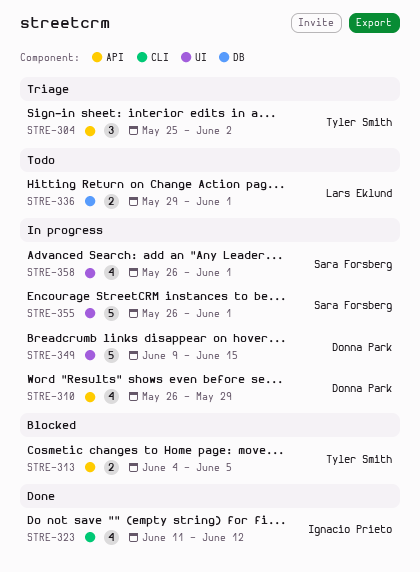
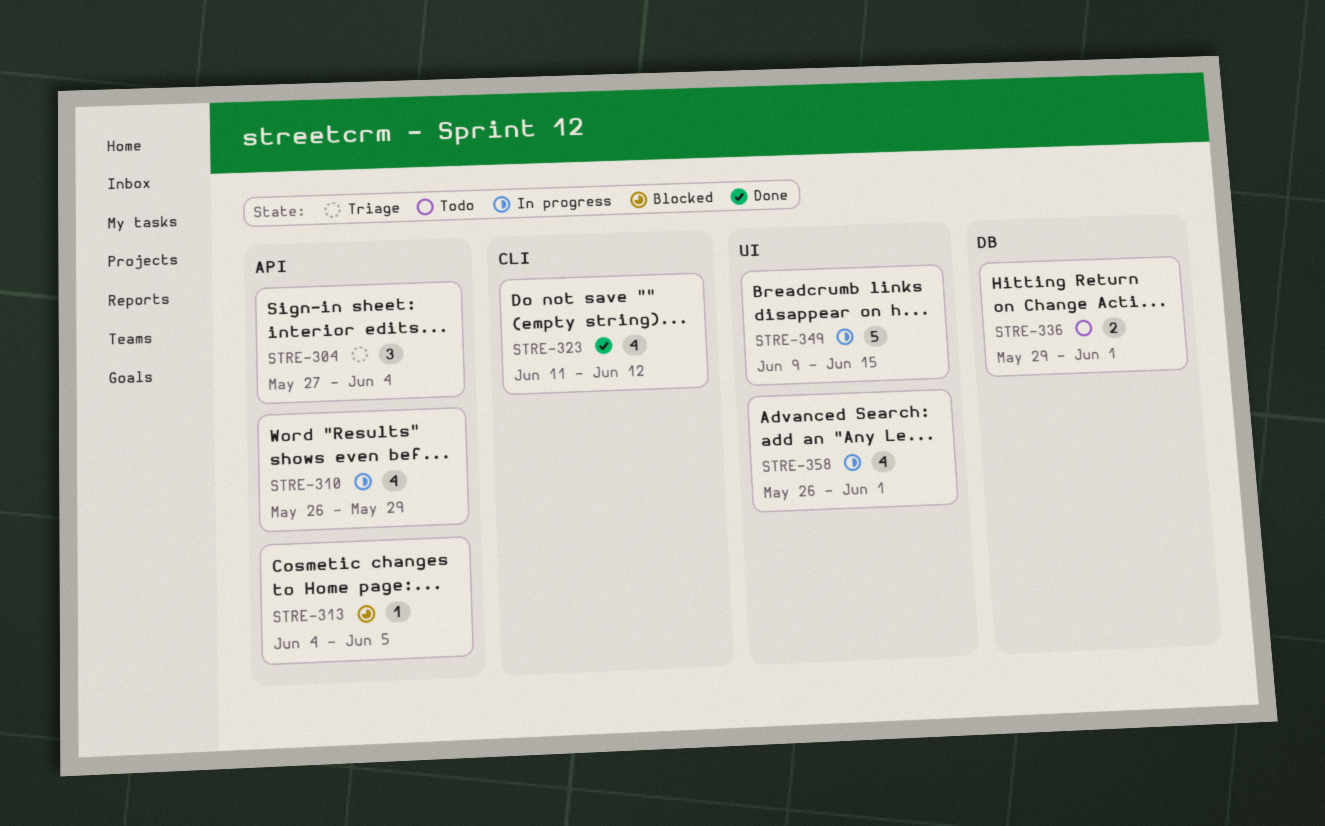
STRE-304, start: May 25 -> May 27
STRE-304, due: Jun 2 -> Jun 4
STRE-313, estimate: 2 -> 1
STRE-355: present -> none

